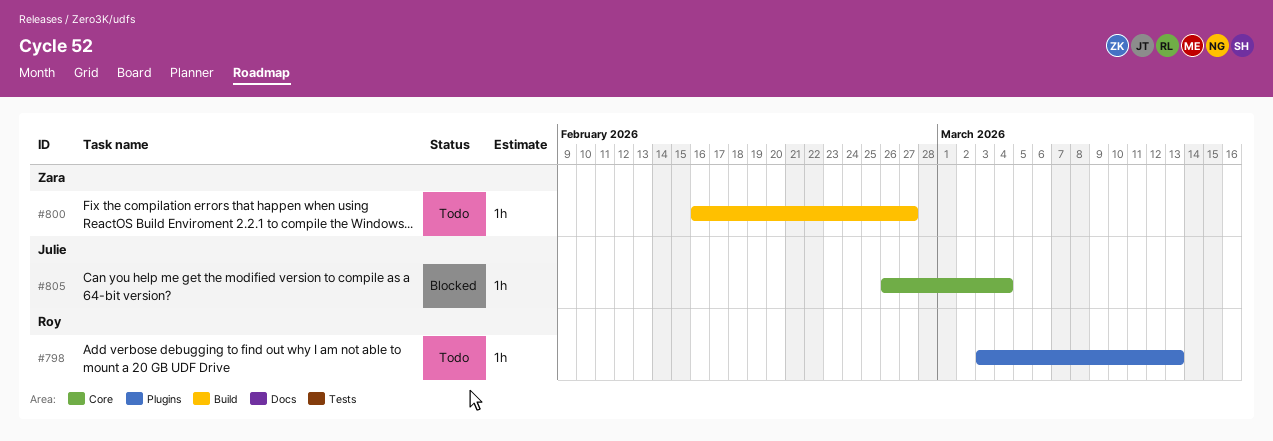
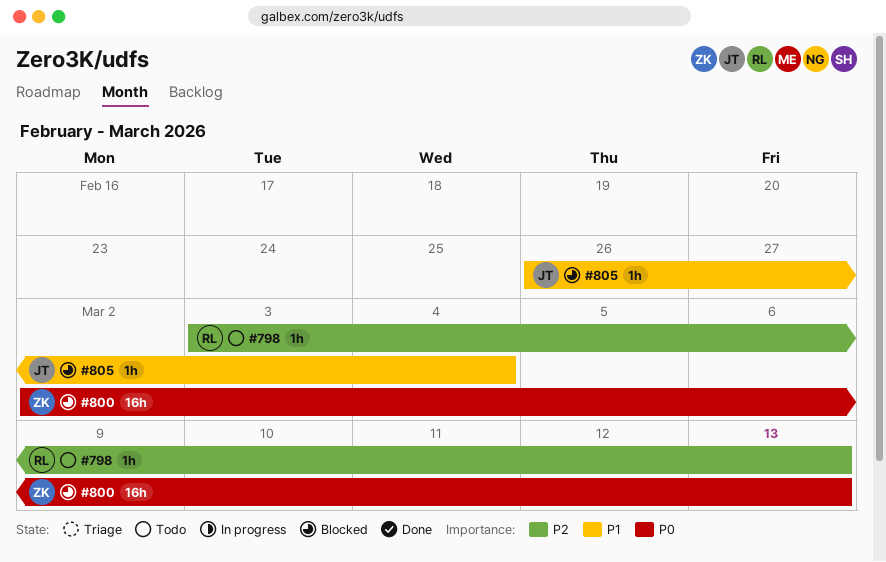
#800, status: Todo -> Blocked
#800, estimate: 1h -> 16h
#800, start: Feb 16 -> Mar 2
#800, due: Feb 27 -> Mar 13

